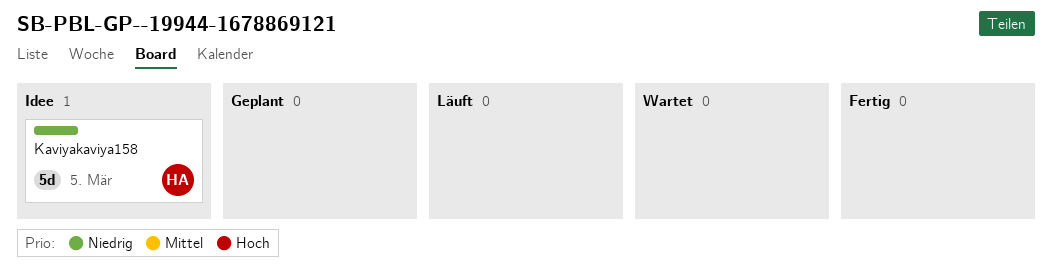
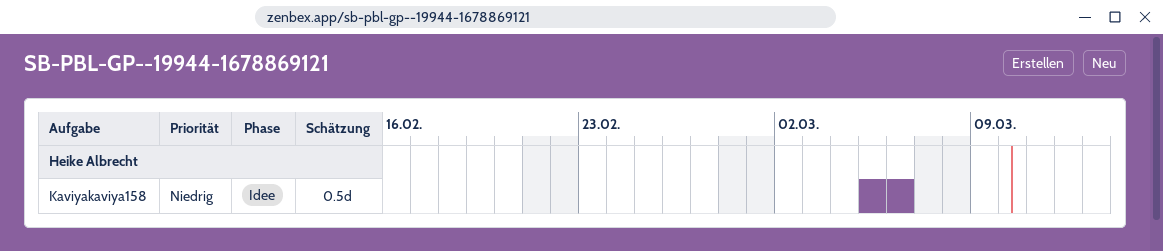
Kaviyakaviya158, estimate: 5d -> 0.5d
Kaviyakaviya158, due: Mar 5 -> Mar 6

